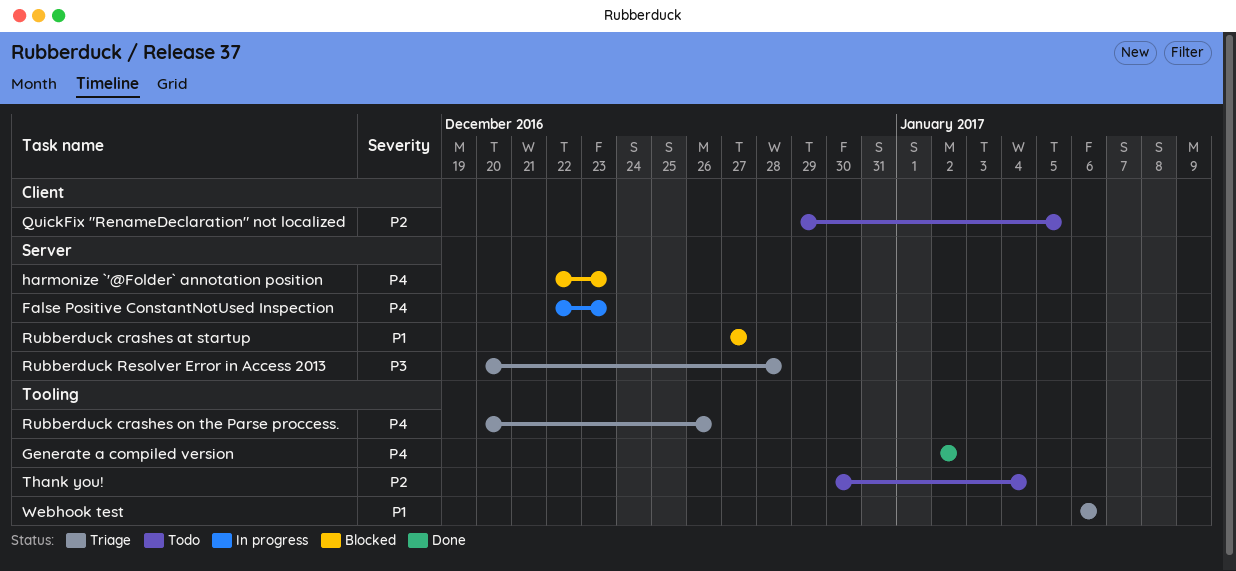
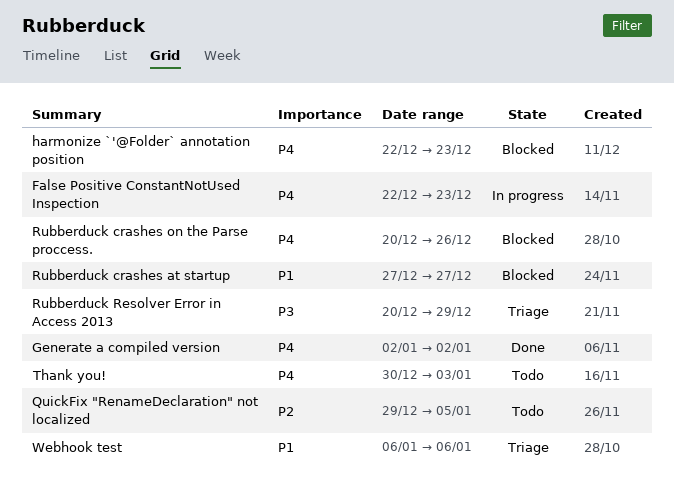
Rubberduck crashes on the Parse proccess., status: Triage -> Blocked
Rubberduck Resolver Error in Access 2013, due: Dec 28 -> Dec 29
Thank you!, priority: P2 -> P4
Thank you!, due: Jan 4 -> Jan 3

